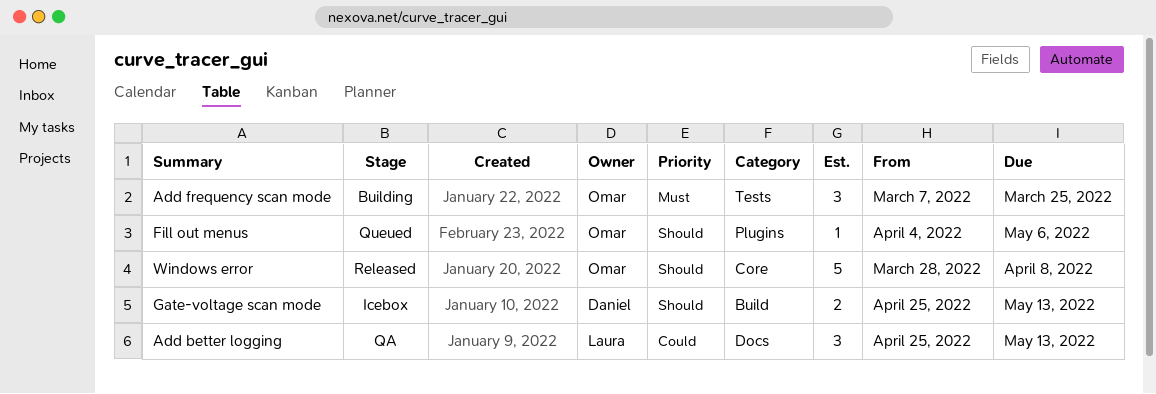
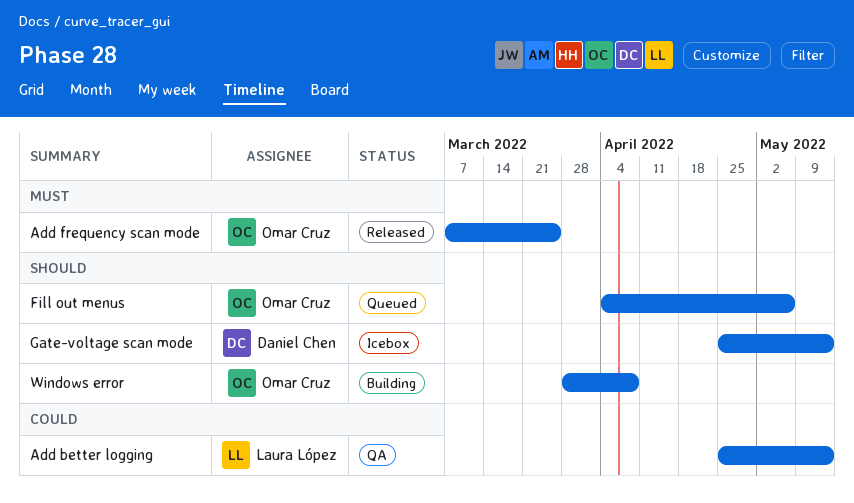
Add frequency scan mode, status: Building -> Released
Windows error, status: Released -> Building

